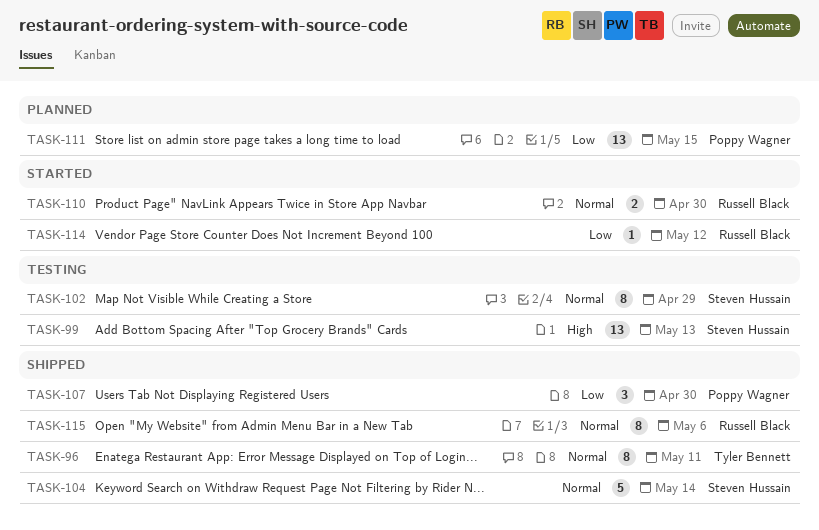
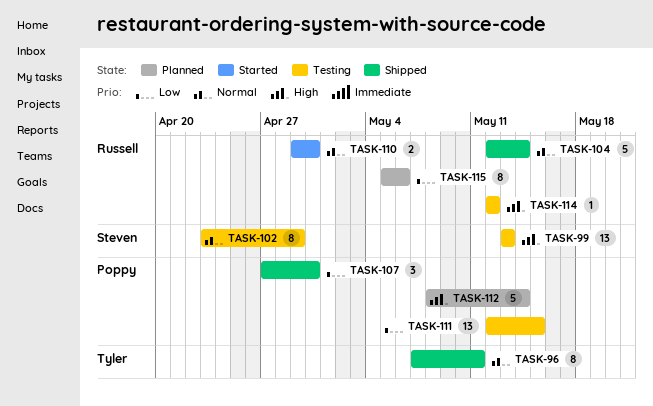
TASK-104, owner: Steven Hussain -> Russell Black
TASK-111, status: Planned -> Testing
TASK-112: none -> present
TASK-114, status: Started -> Testing
TASK-114, priority: Low -> High
TASK-115, status: Shipped -> Planned
TASK-115, priority: Normal -> Low

